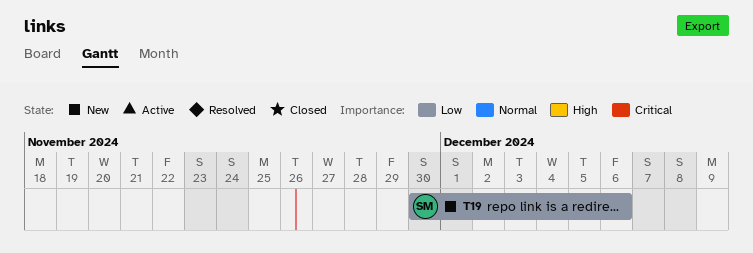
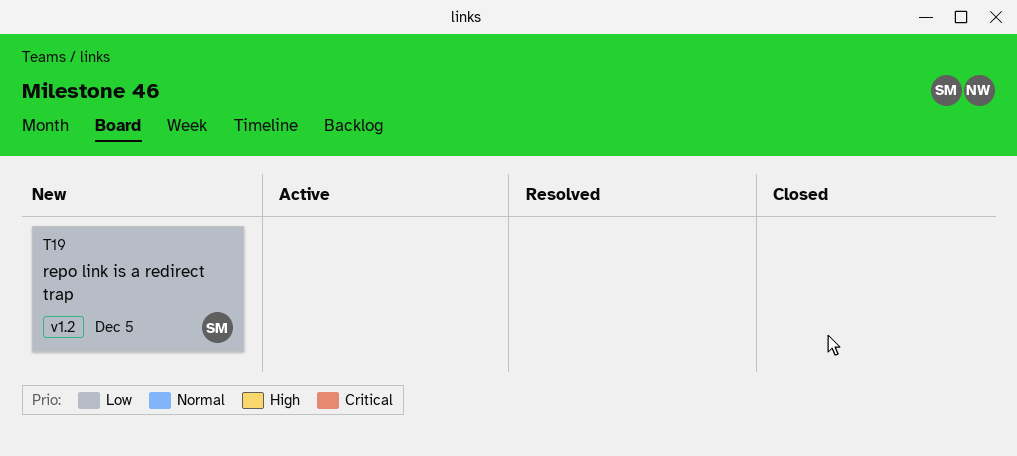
T19, due: Dec 6 -> Dec 5

